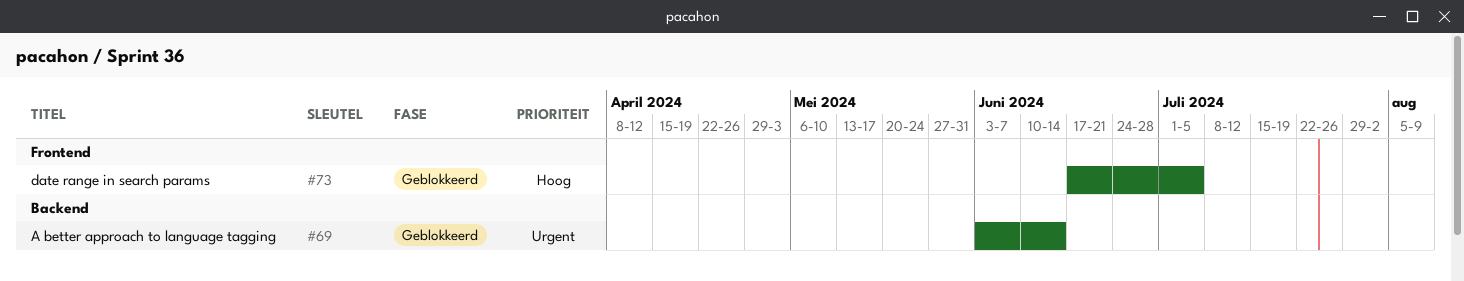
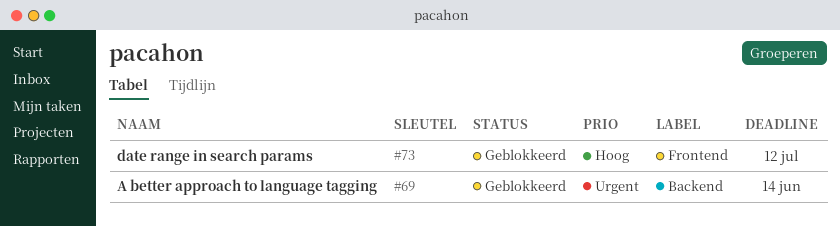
#73, due: Jul 5 -> Jul 12

